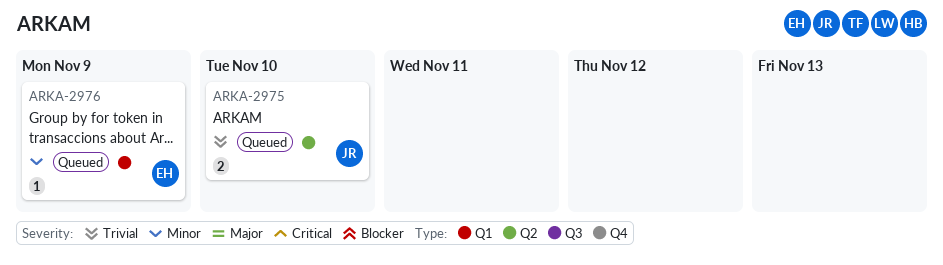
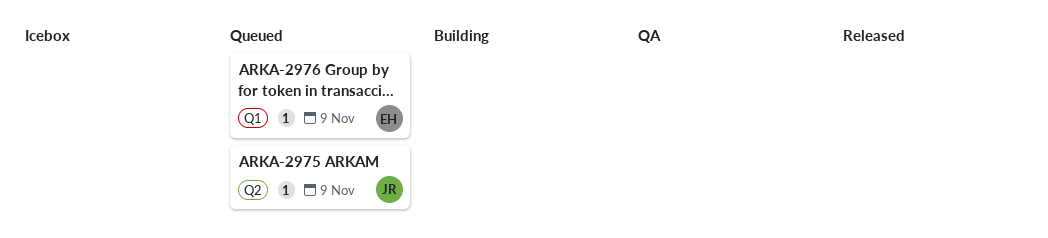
ARKA-2975, estimate: 2 -> 1
ARKA-2975, due: Nov 10 -> Nov 9

